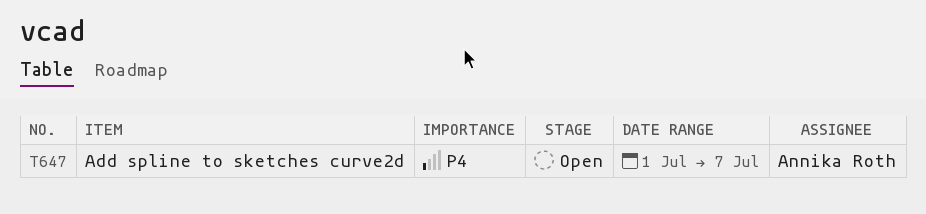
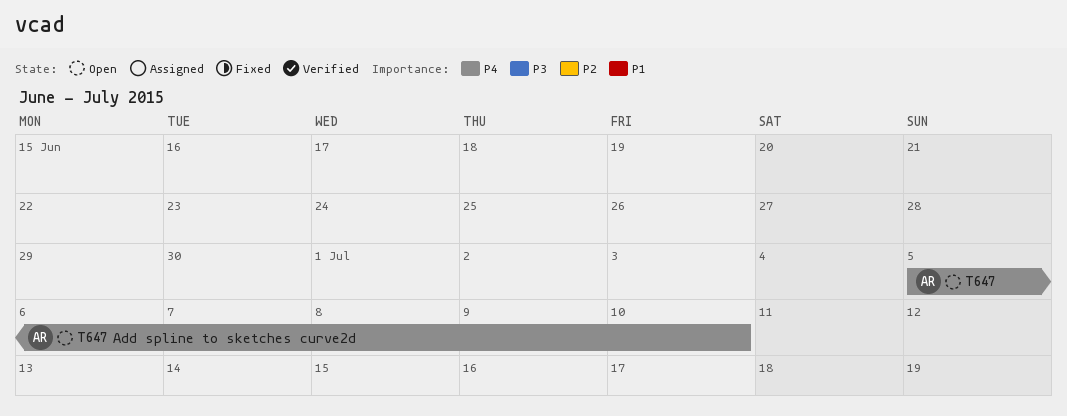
T647, start: Jul 1 -> Jul 5
T647, due: Jul 7 -> Jul 10

